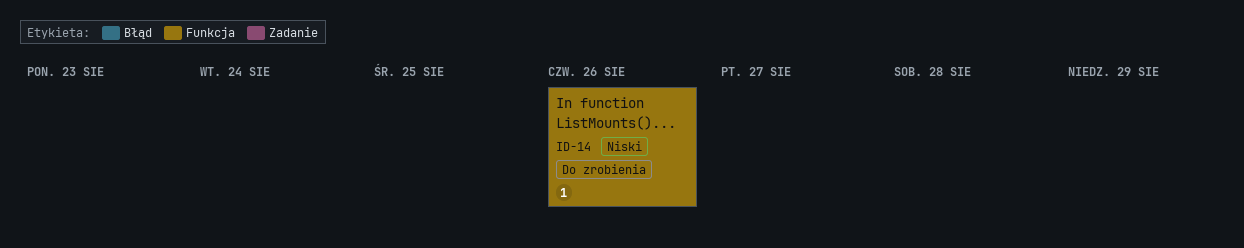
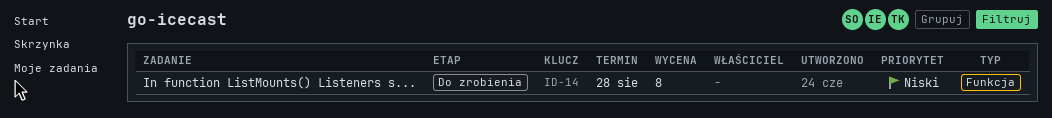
ID-14, estimate: 1 -> 8
ID-14, due: Aug 26 -> Aug 28

